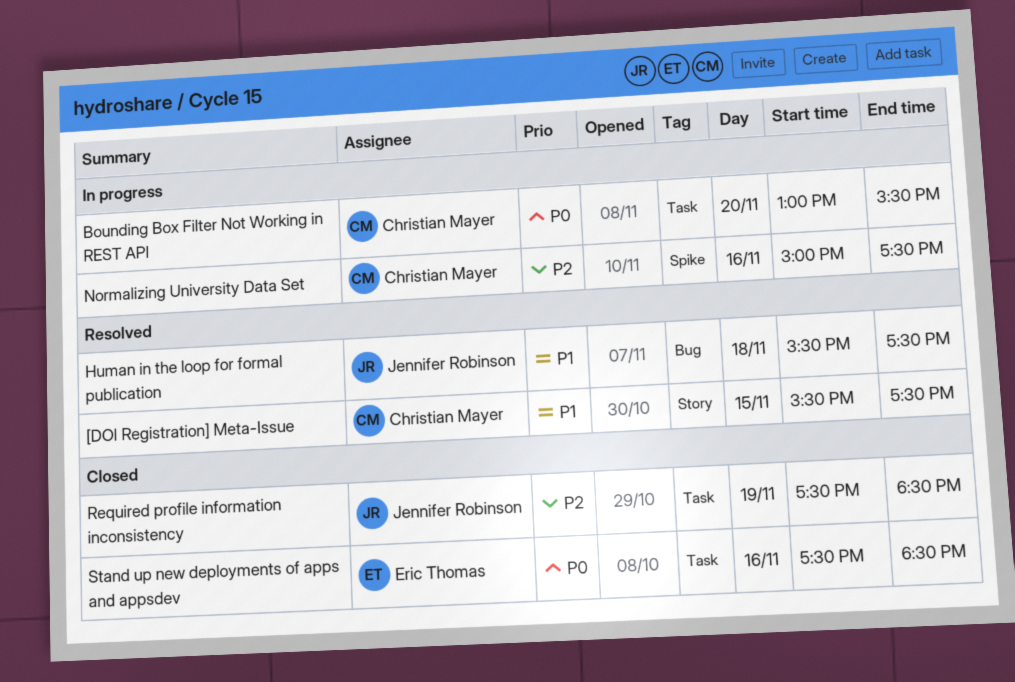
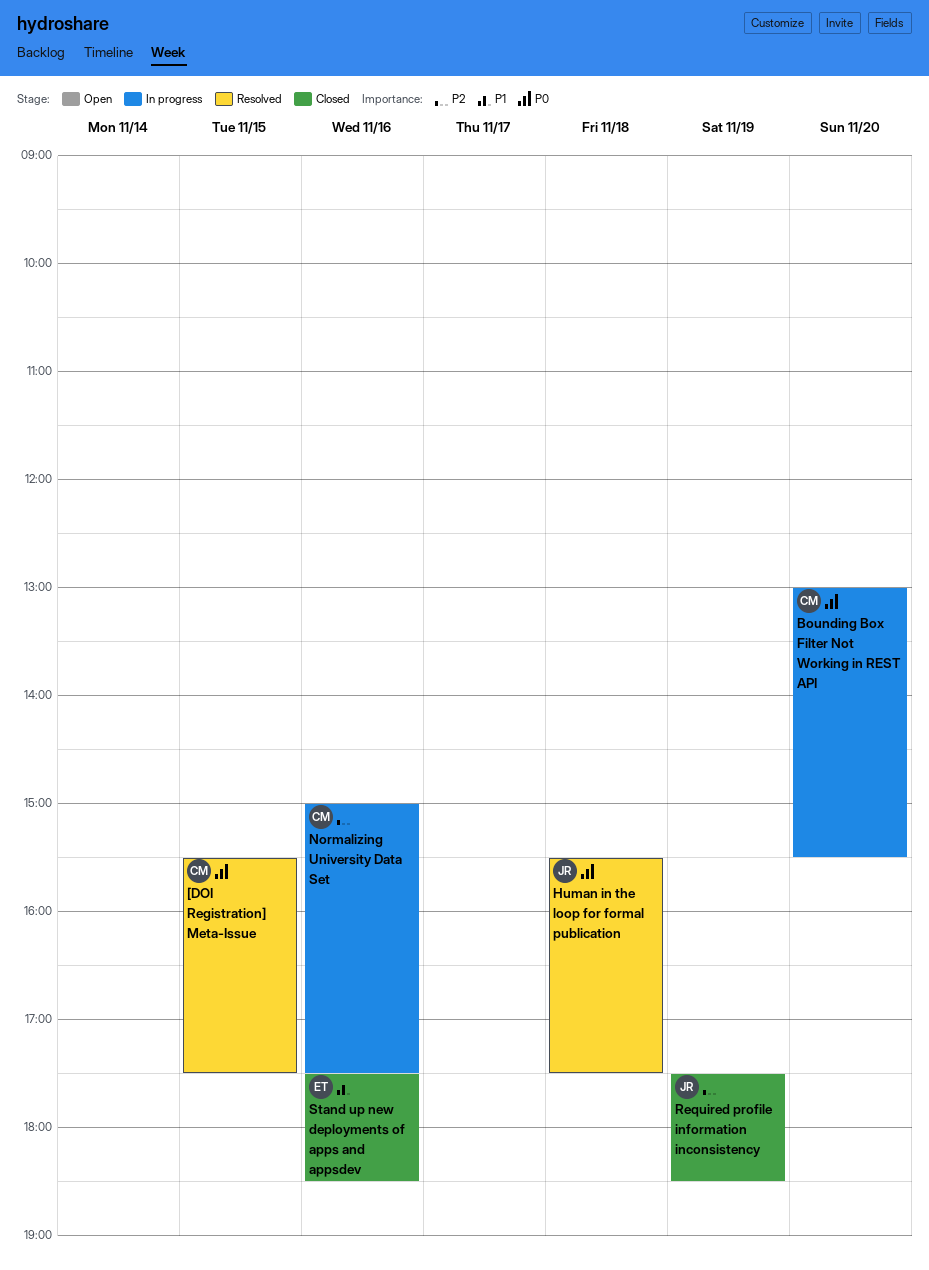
[DOI Registration] Meta-Issue, priority: P1 -> P0
Human in the loop for formal publication, priority: P1 -> P0
Stand up new deployments of apps and appsdev, priority: P0 -> P1

